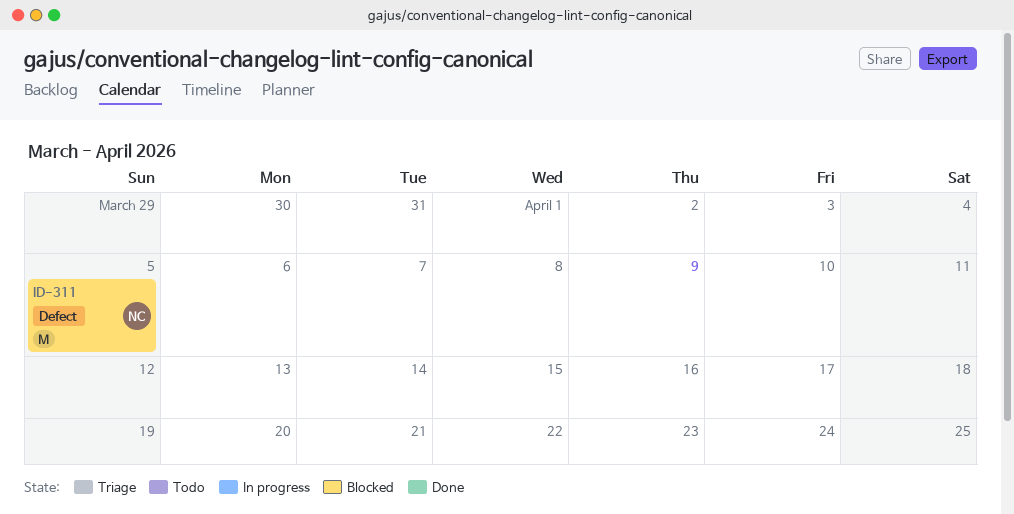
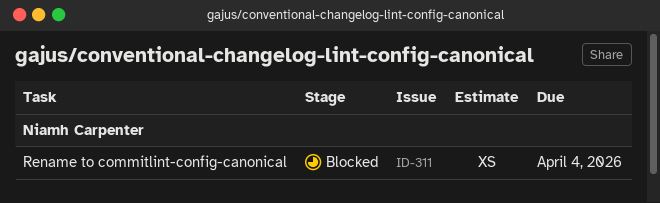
ID-311, estimate: M -> XS
ID-311, due: Apr 5 -> Apr 4

